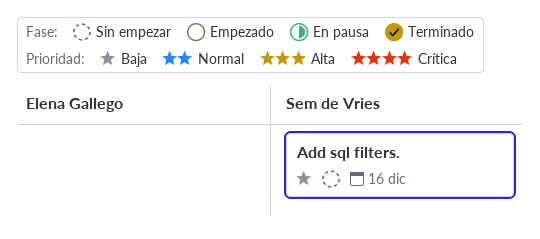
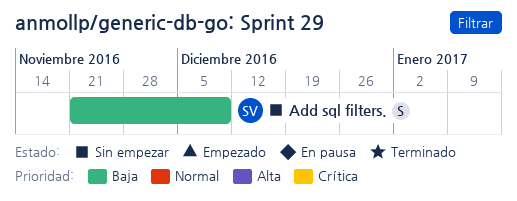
Add sql filters., due: Dec 16 -> Dec 9

